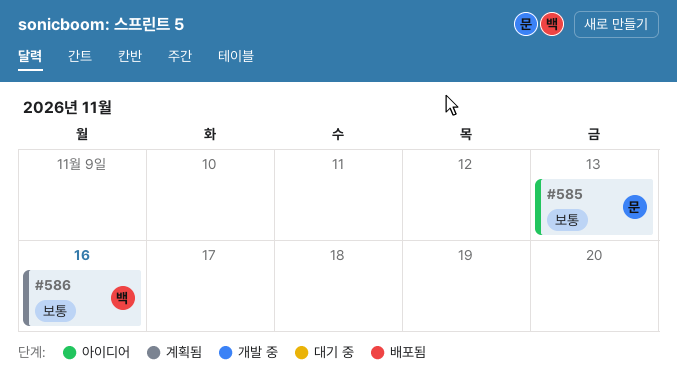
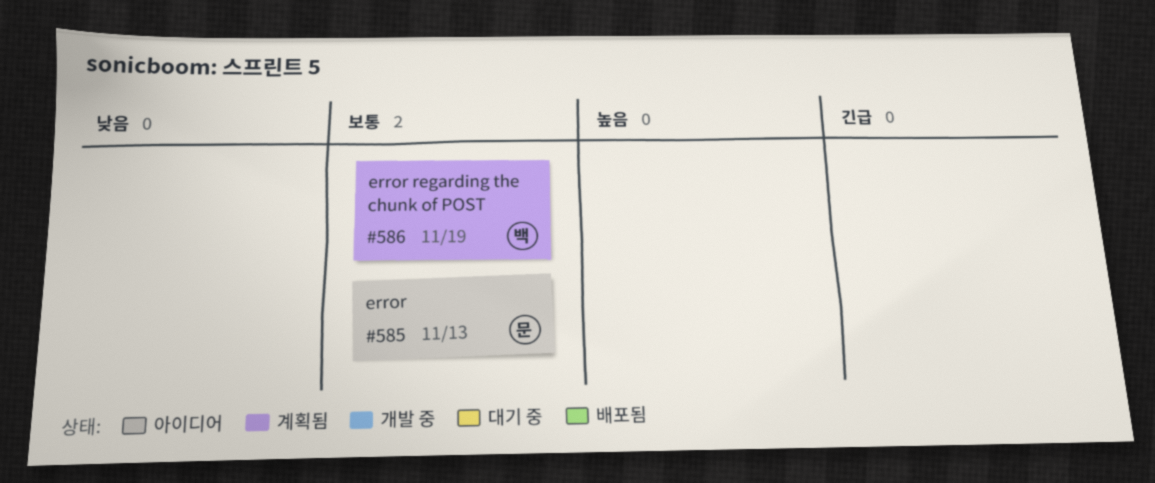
#586, due: Nov 16 -> Nov 19

